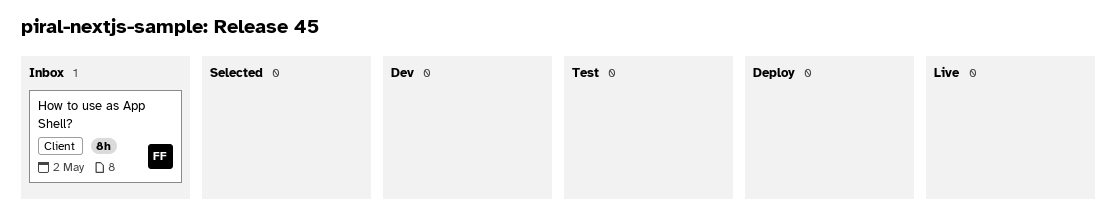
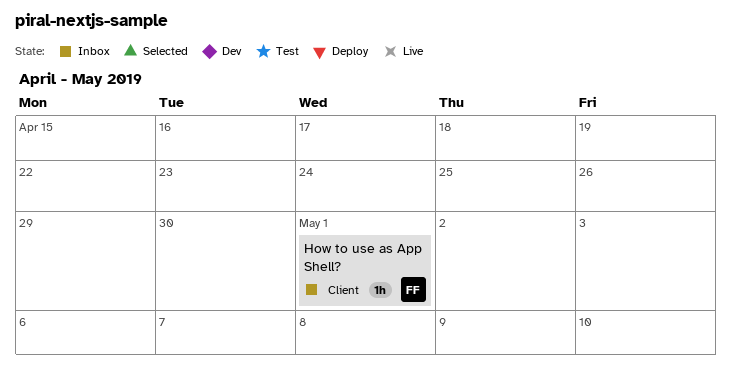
How to use as App Shell?, estimate: 8h -> 1h
How to use as App Shell?, due: May 2 -> May 1

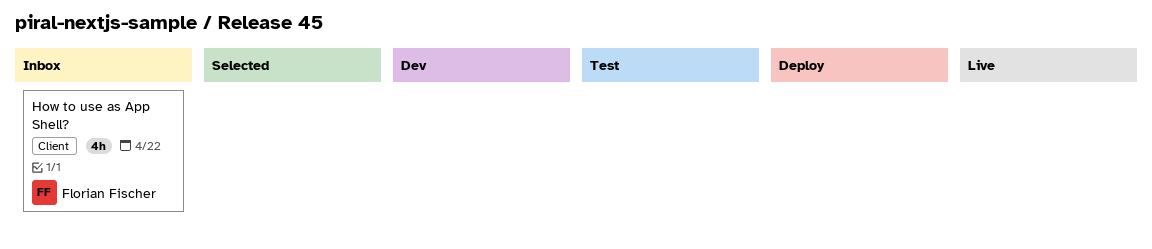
How to use as App Shell?, estimate: 1h -> 4h
How to use as App Shell?, due: May 1 -> Apr 22

